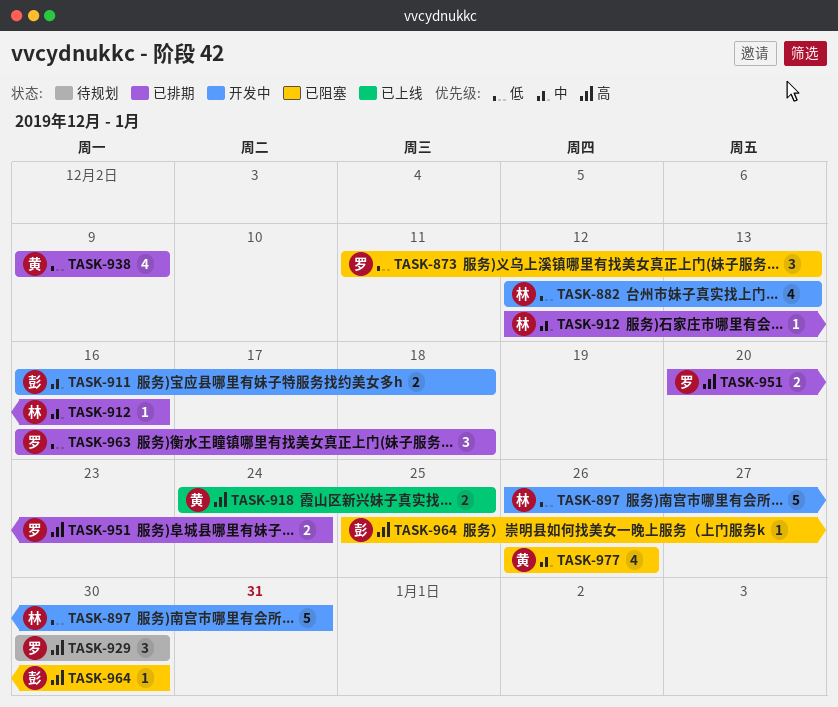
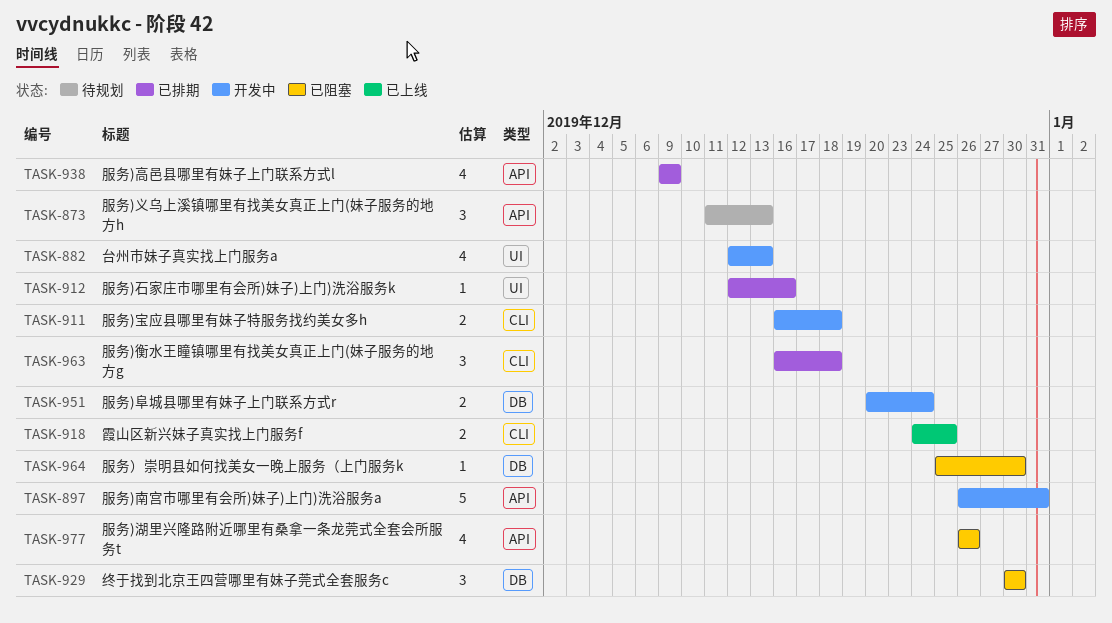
TASK-873, status: 已阻塞 -> 待规划
TASK-929, status: 待规划 -> 已阻塞
TASK-951, status: 已排期 -> 开发中

